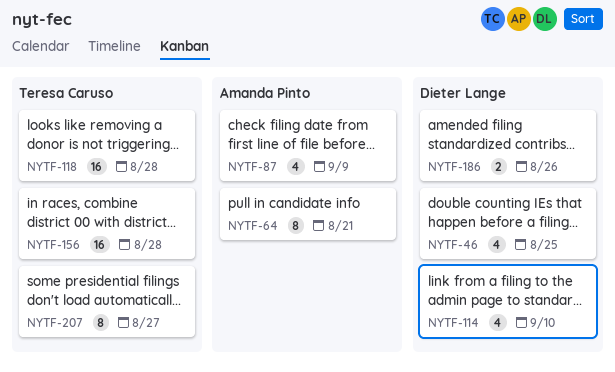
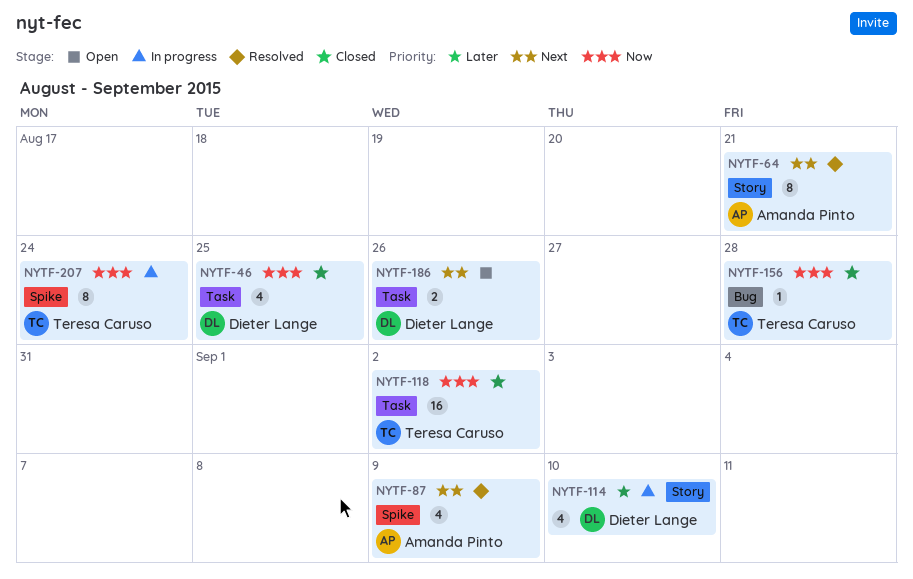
NYTF-118, due: Aug 28 -> Sep 2
NYTF-156, estimate: 16 -> 1
NYTF-207, due: Aug 27 -> Aug 24

